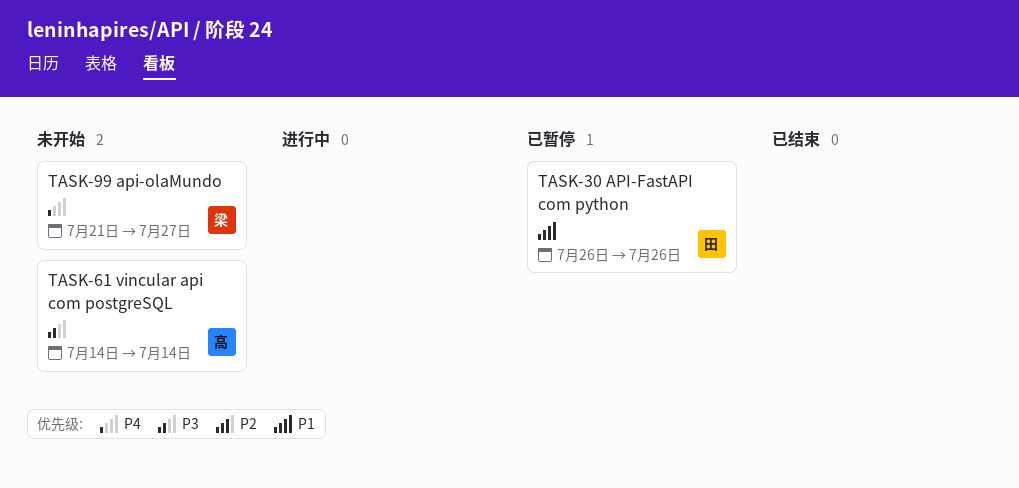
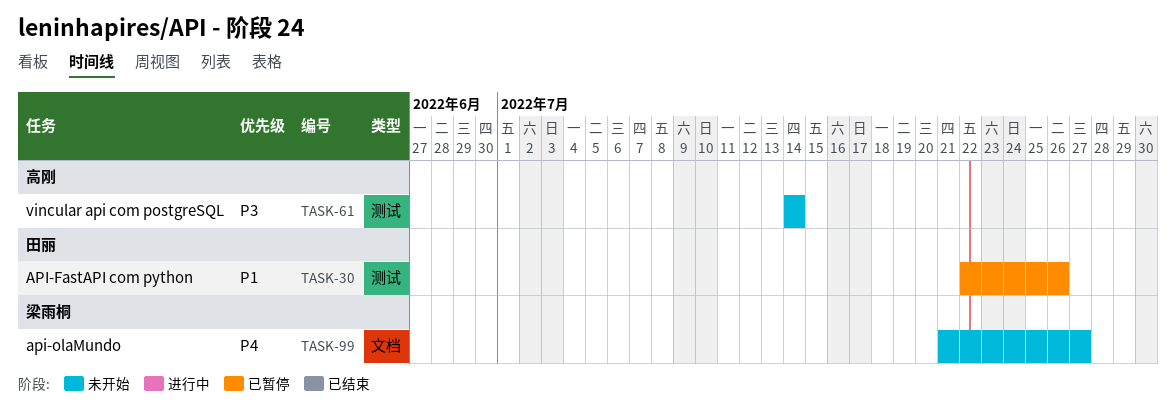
TASK-30, start: Jul 26 -> Jul 22

